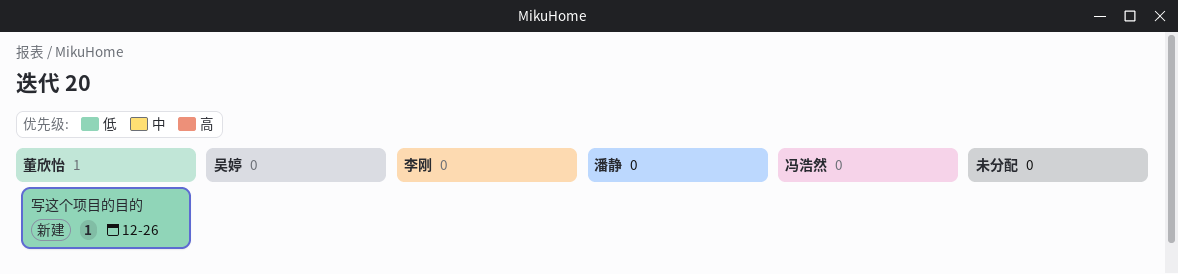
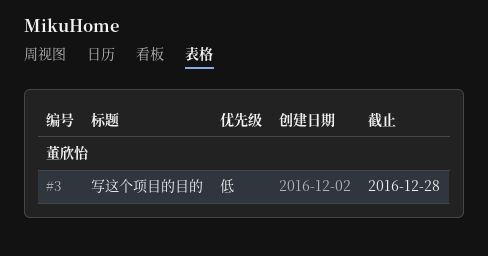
写这个项目的目的, due: Dec 26 -> Dec 28

